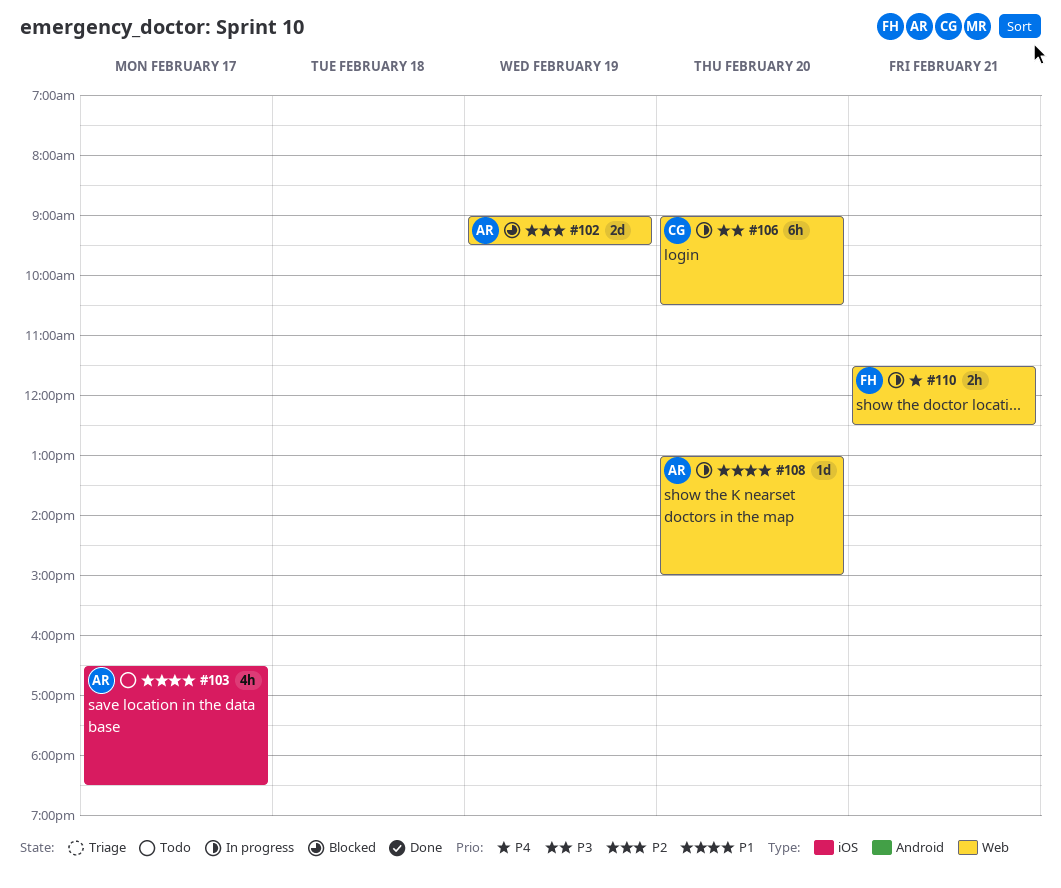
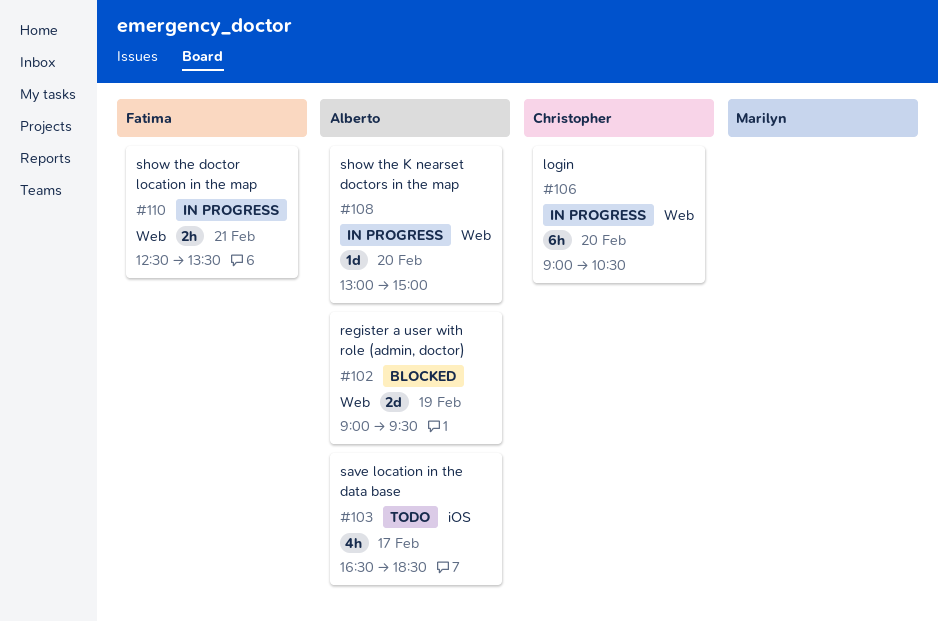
#110, begins: 11:30 -> 12:30
#110, ends: 12:30 -> 13:30

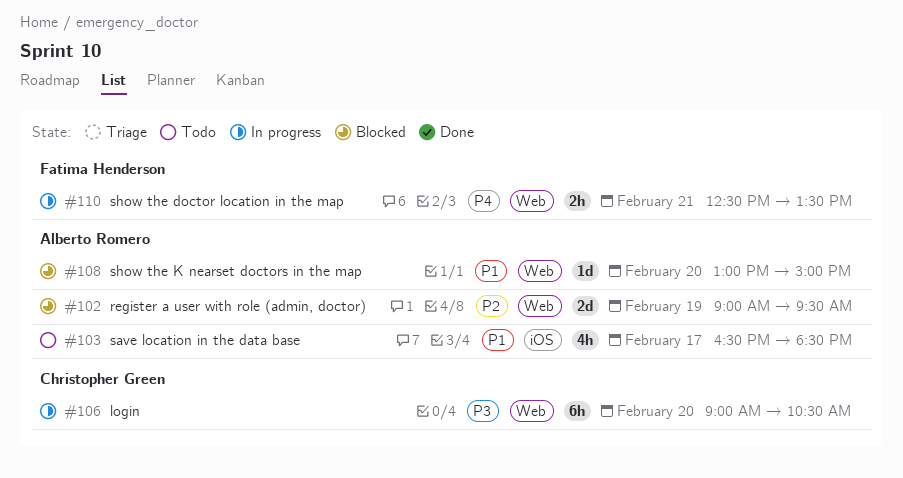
#108, status: In progress -> Blocked

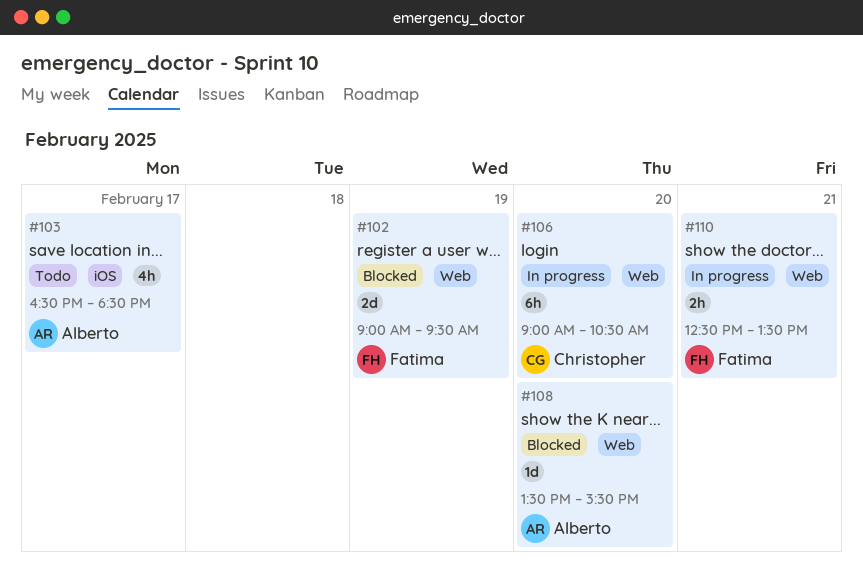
#102, owner: Alberto Romero -> Fatima Henderson
#108, begins: 13:00 -> 13:30
#108, ends: 15:00 -> 15:30

